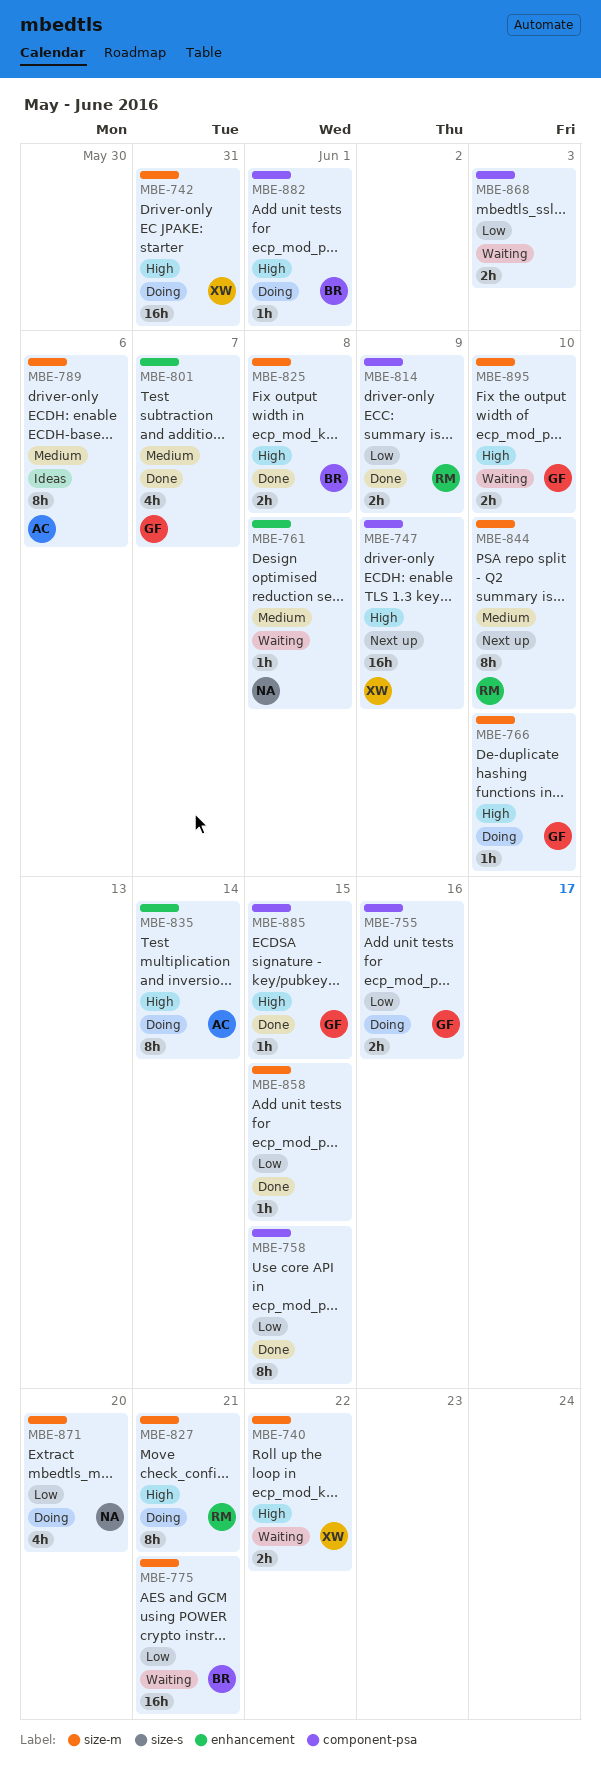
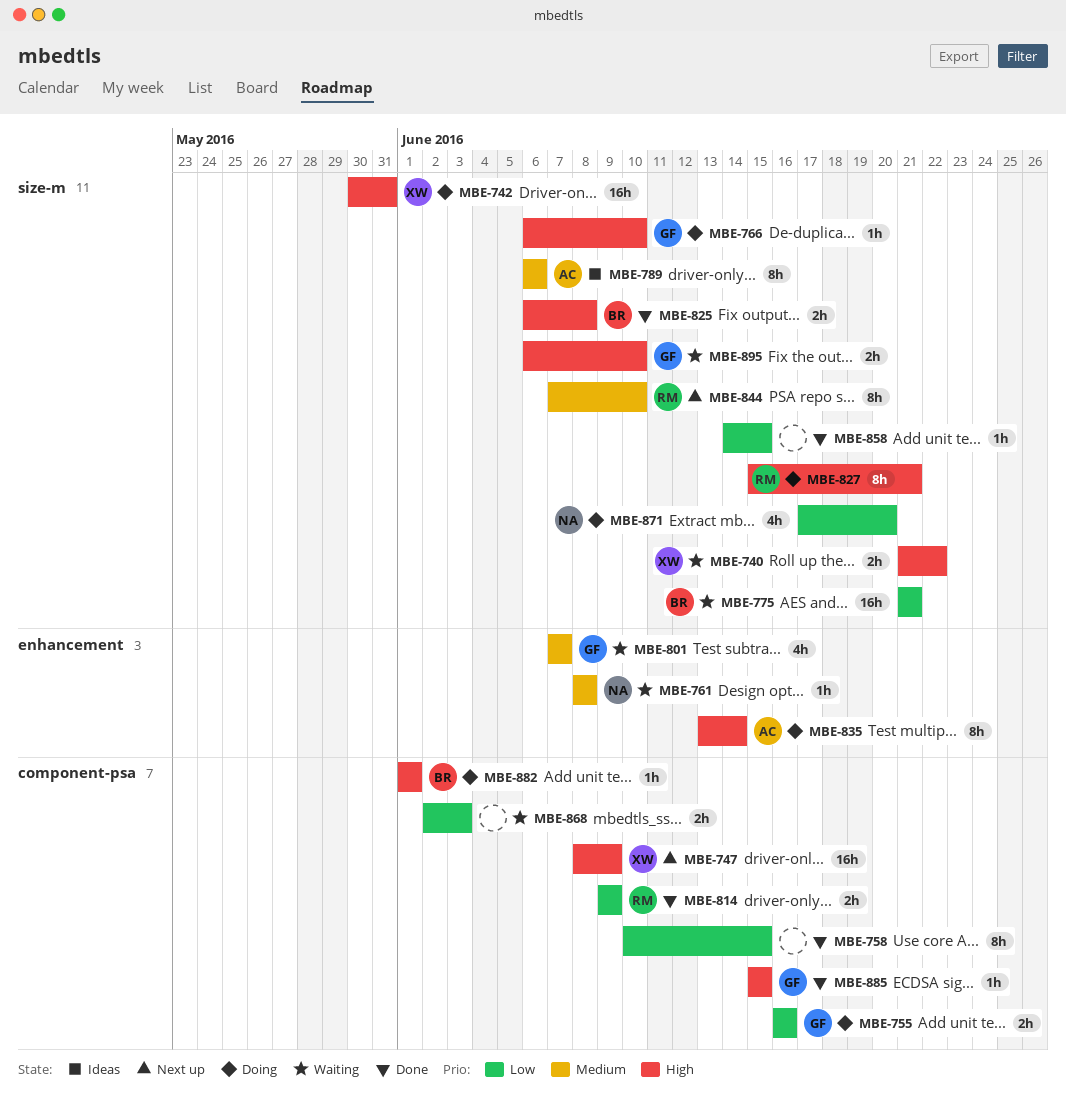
MBE-801, status: Done -> Waiting

